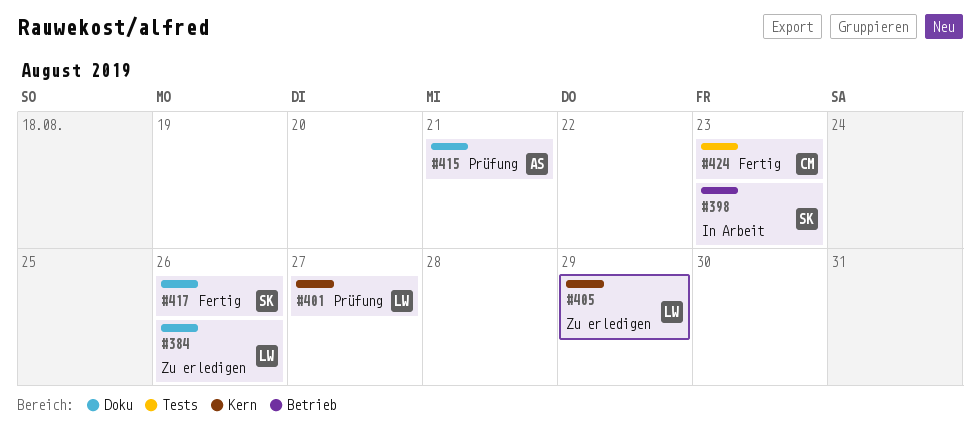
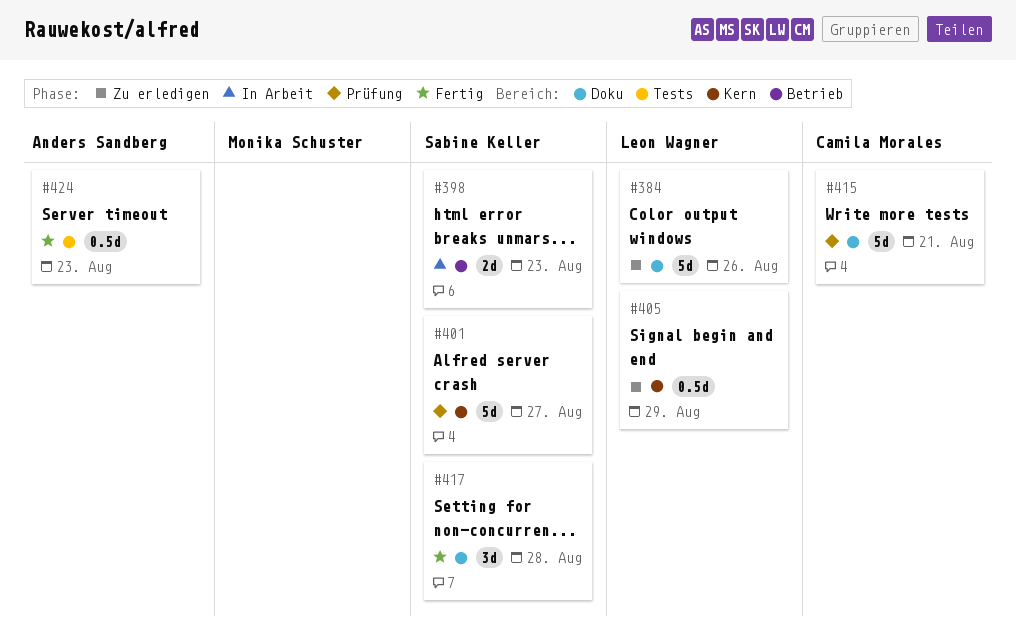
#401, owner: Leon Wagner -> Sabine Keller
#415, owner: Anders Sandberg -> Camila Morales
#417, due: Aug 26 -> Aug 28
#424, owner: Camila Morales -> Anders Sandberg

